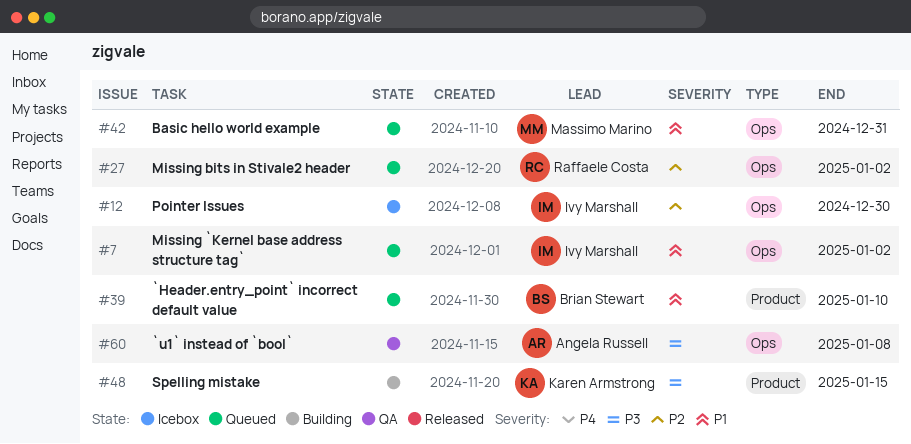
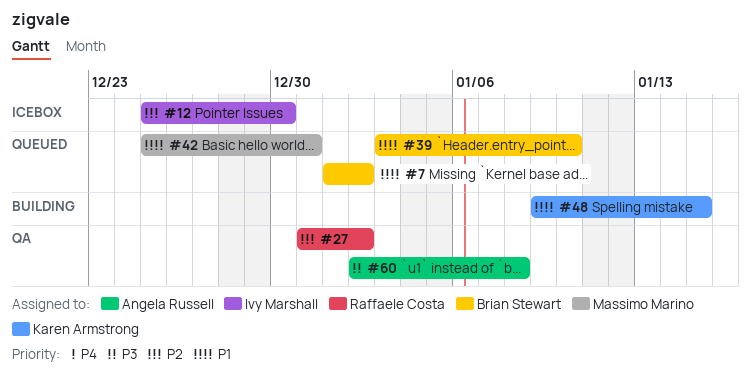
#7, owner: Ivy Marshall -> Brian Stewart
#27, status: Queued -> QA
#48, priority: P3 -> P1

